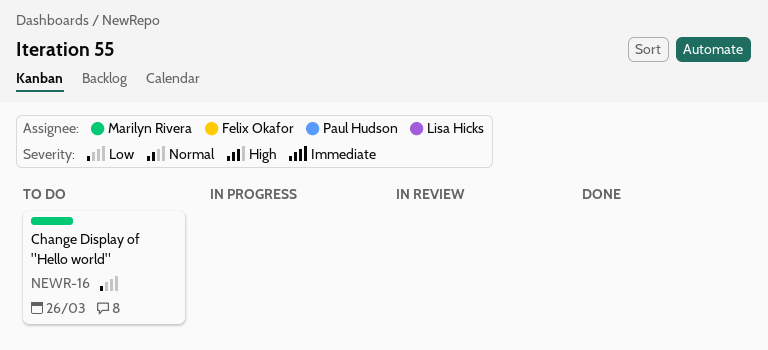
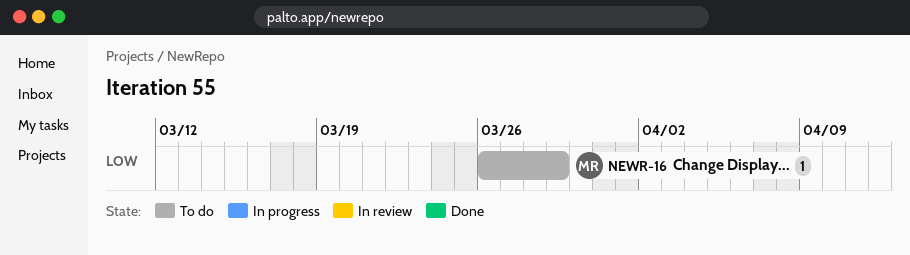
NEWR-16, due: Mar 26 -> Mar 29

